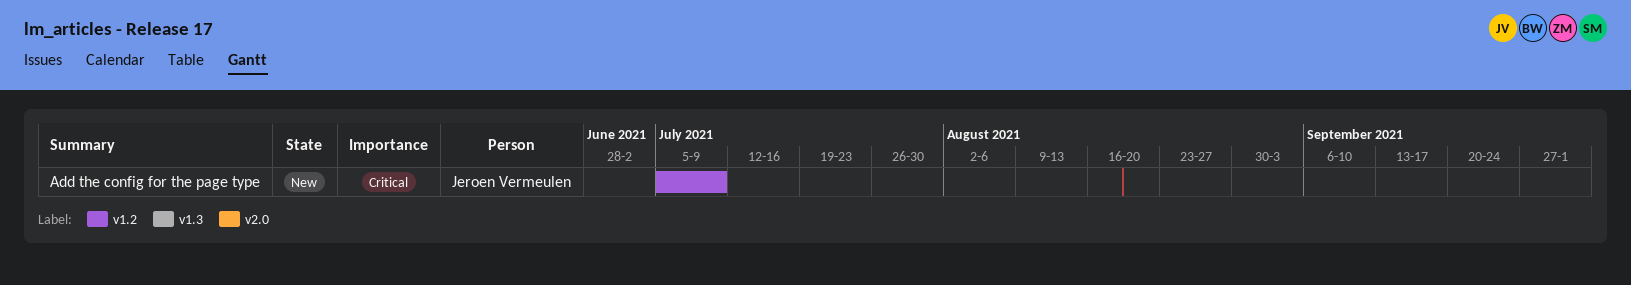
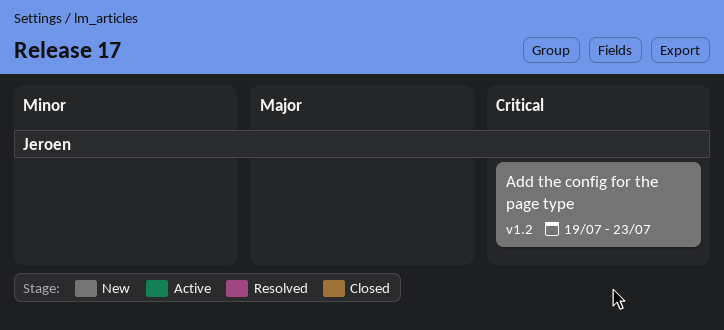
Add the config for the page type, start: Jul 5 -> Jul 19
Add the config for the page type, due: Jul 9 -> Jul 23

